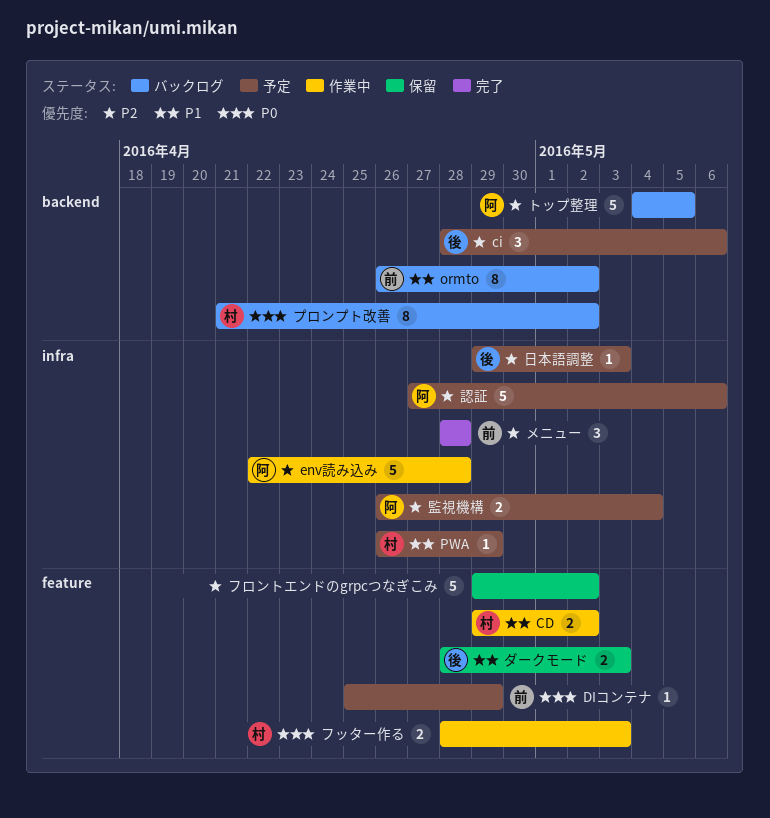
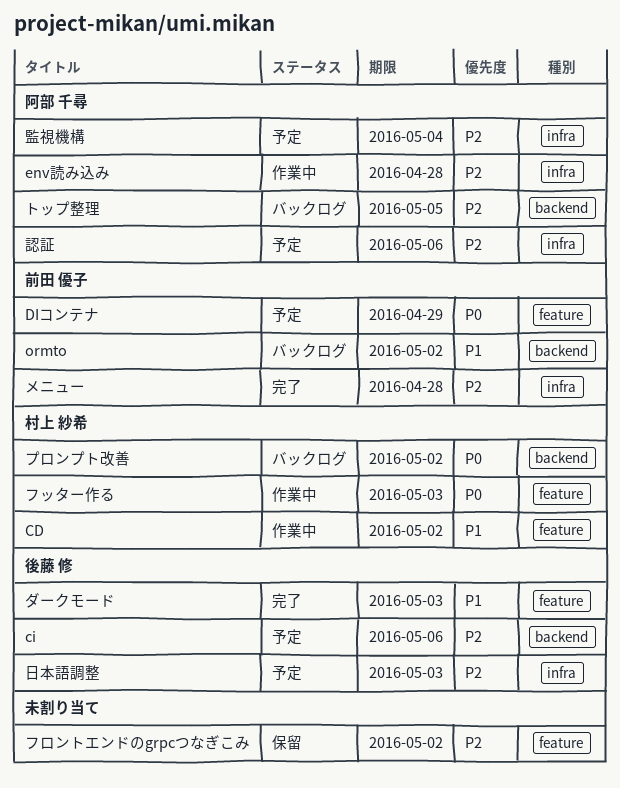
PWA: present -> none
ダークモード, status: 保留 -> 完了

